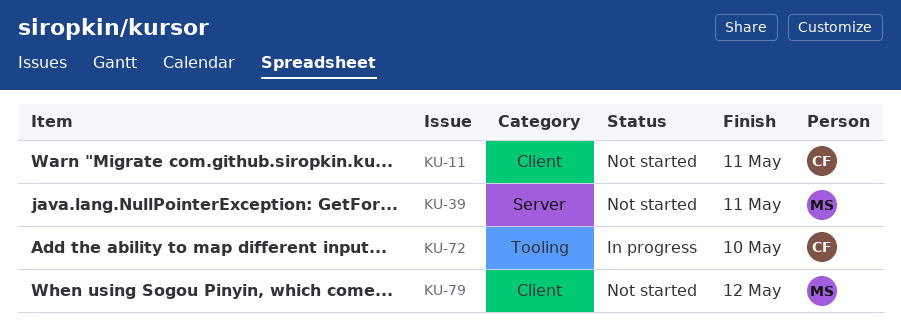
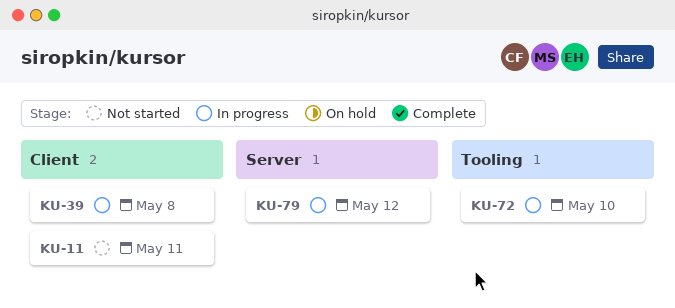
KU-39, status: Not started -> In progress
KU-39, label: Server -> Client
KU-39, due: May 11 -> May 8
KU-79, status: Not started -> In progress
KU-79, label: Client -> Server

